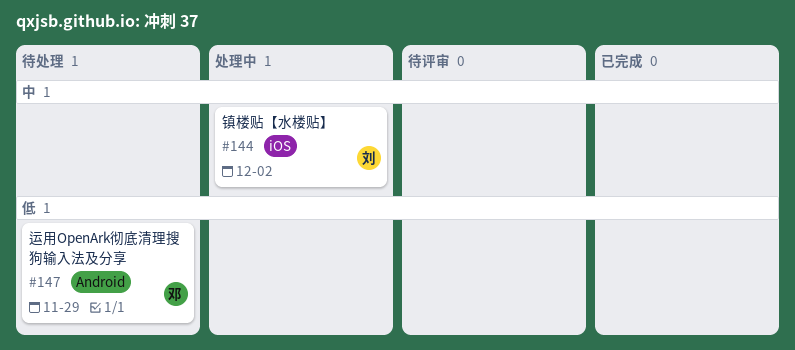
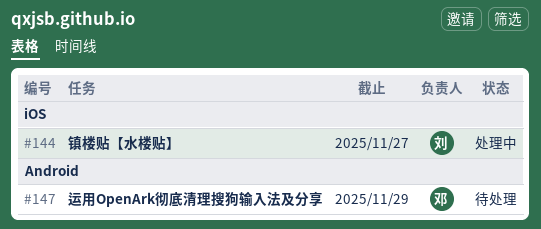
#144, due: Dec 2 -> Nov 27

